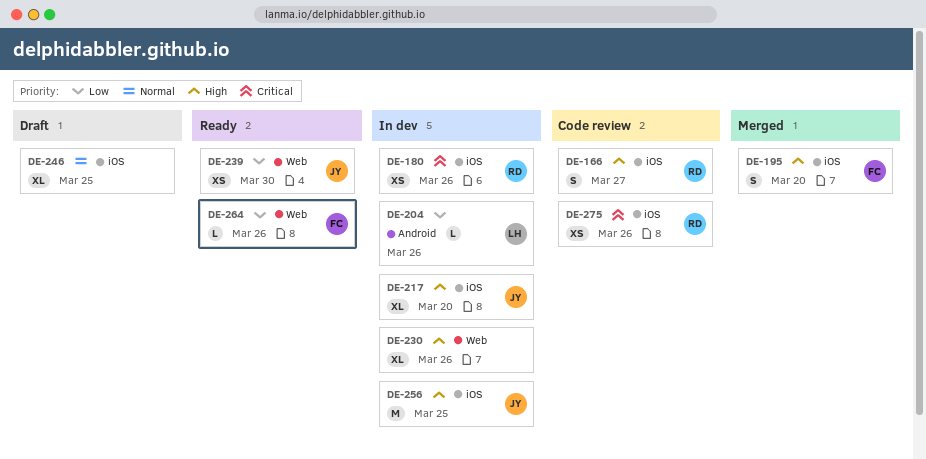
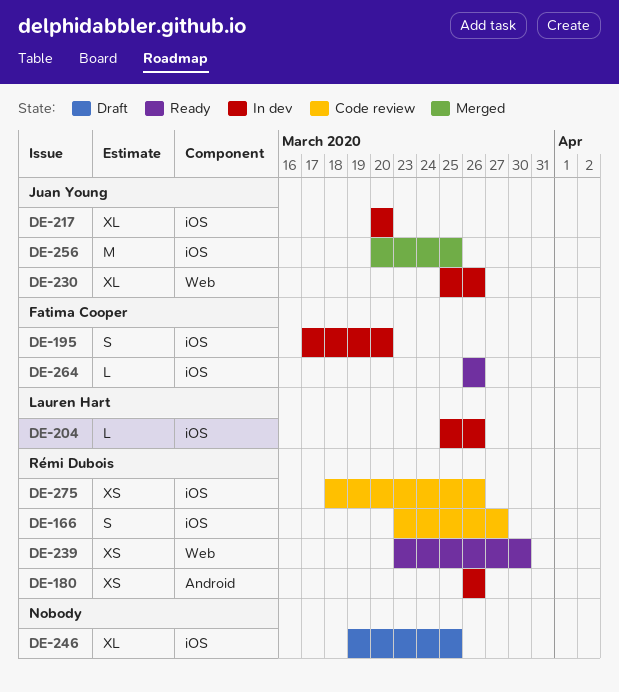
DE-180, label: iOS -> Android
DE-195, status: Merged -> In dev
DE-204, label: Android -> iOS
DE-230, owner: none -> Juan Young
DE-239, owner: Juan Young -> Rémi Dubois
DE-256, status: In dev -> Merged
DE-264, label: Web -> iOS

